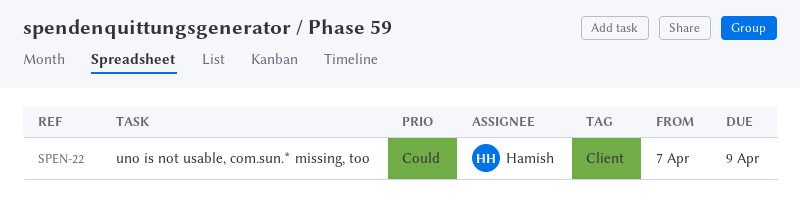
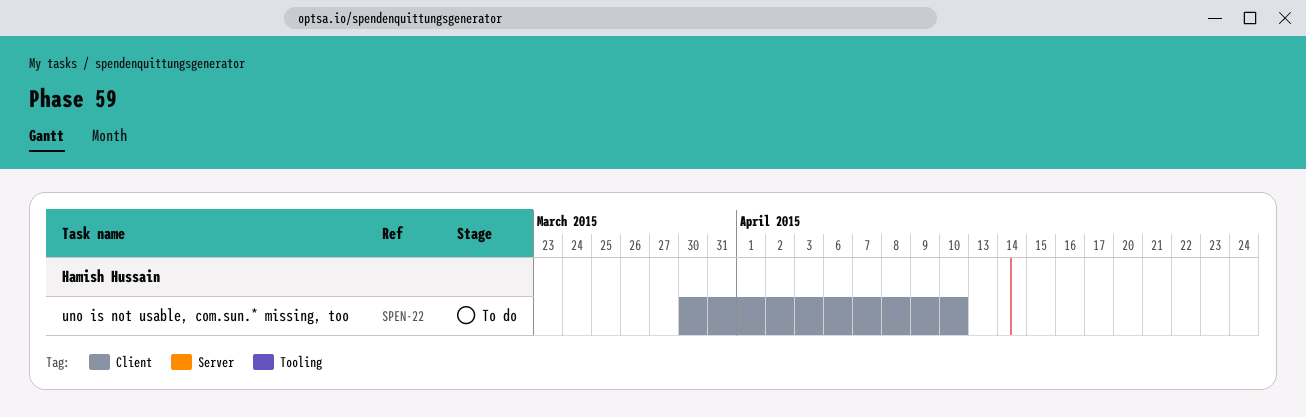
SPEN-22, start: Apr 7 -> Mar 30
SPEN-22, due: Apr 9 -> Apr 10

